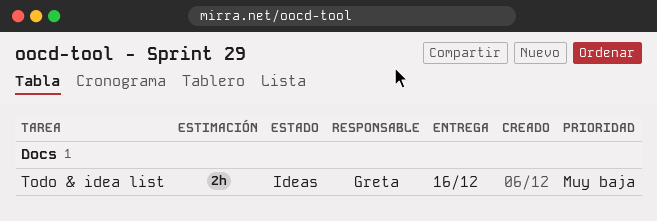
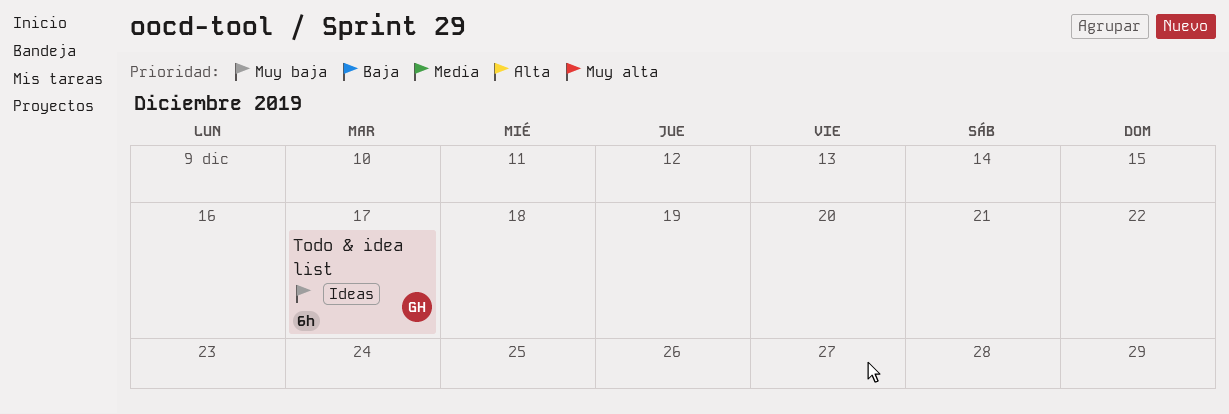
Todo & idea list, estimate: 2h -> 6h
Todo & idea list, due: Dec 16 -> Dec 17

